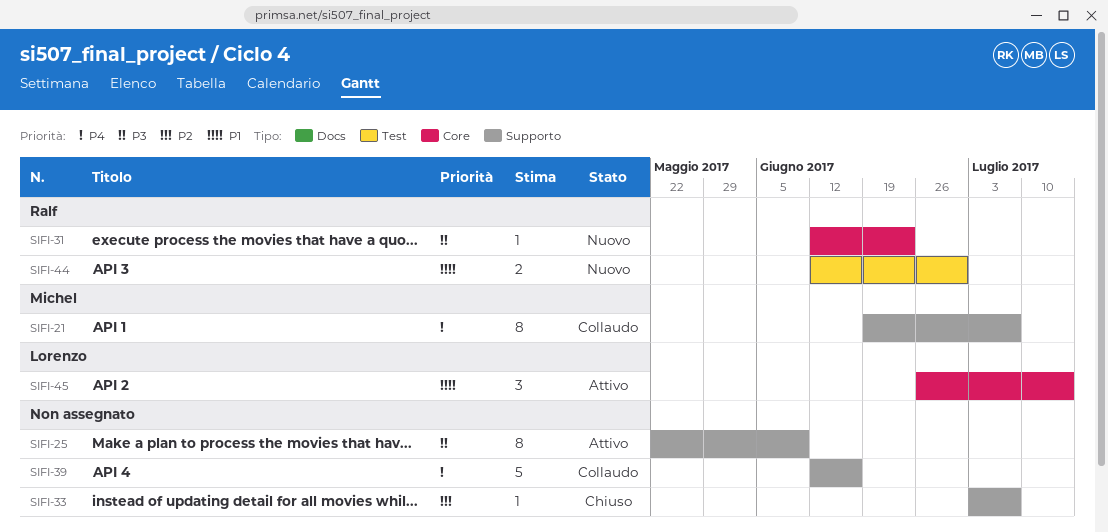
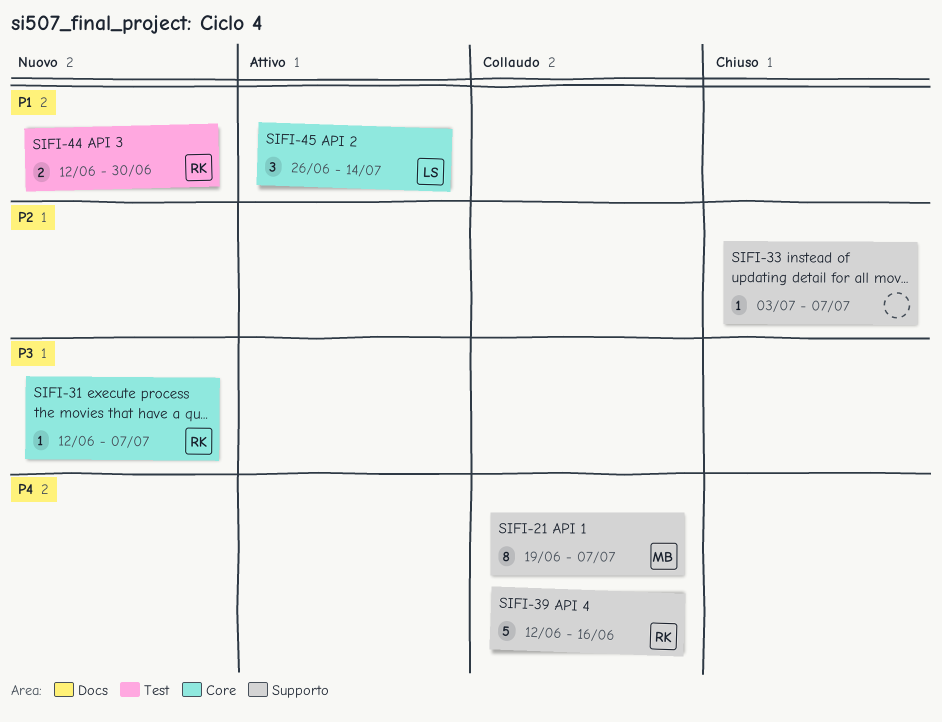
SIFI-25: present -> none
SIFI-31, due: Jun 23 -> Jul 7
SIFI-39, owner: none -> Ralf

